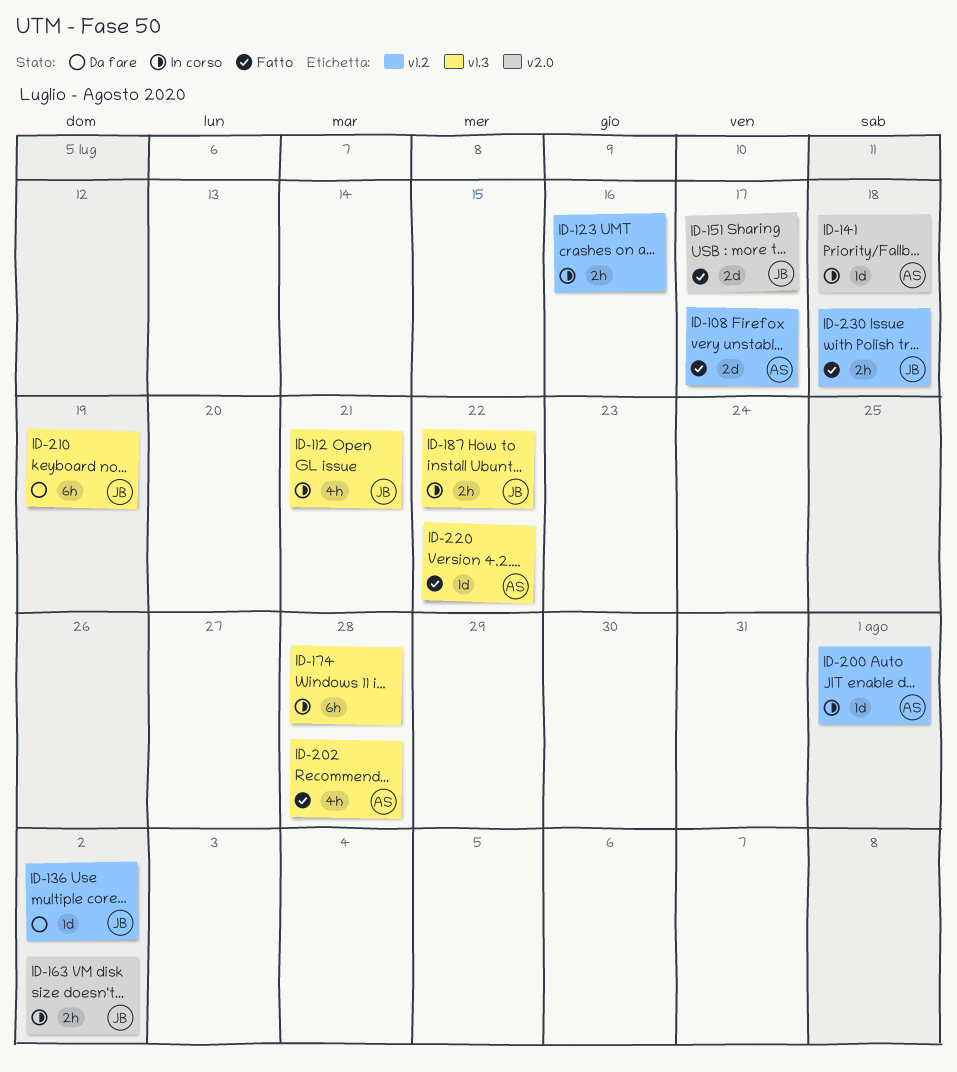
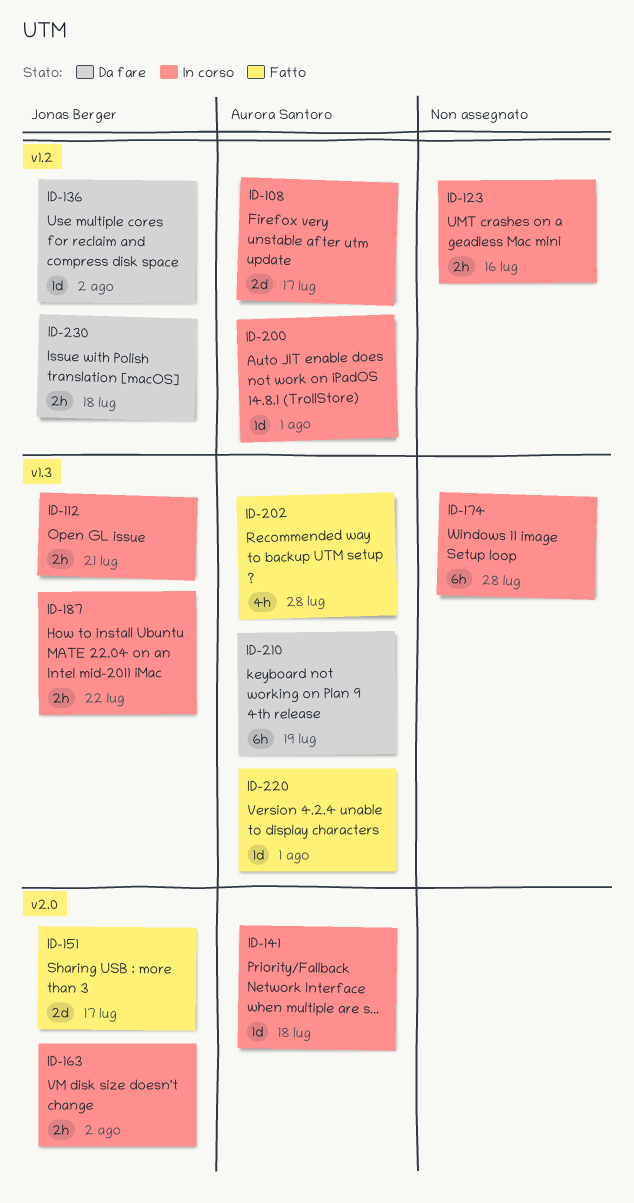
ID-108, status: Fatto -> In corso
ID-112, estimate: 4h -> 2h
ID-210, owner: Jonas Berger -> Aurora Santoro
ID-220, due: Jul 22 -> Aug 1
ID-230, status: Fatto -> Da fare

